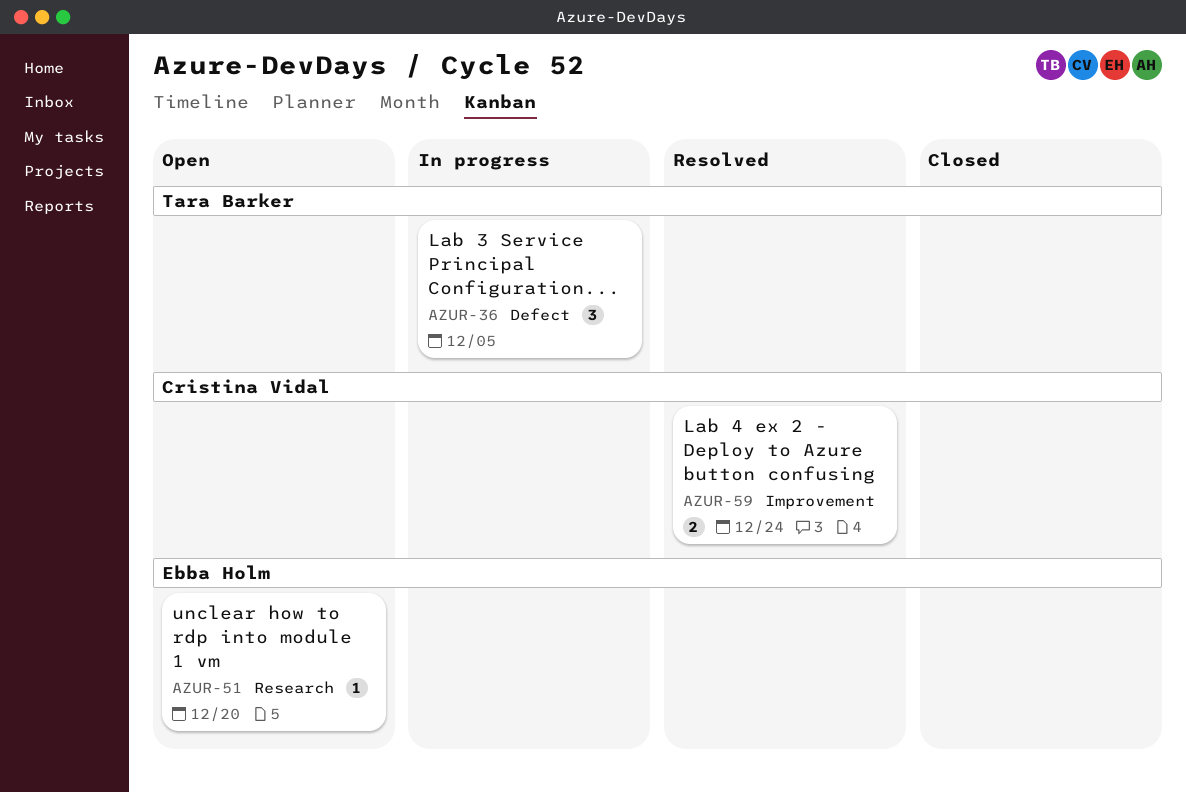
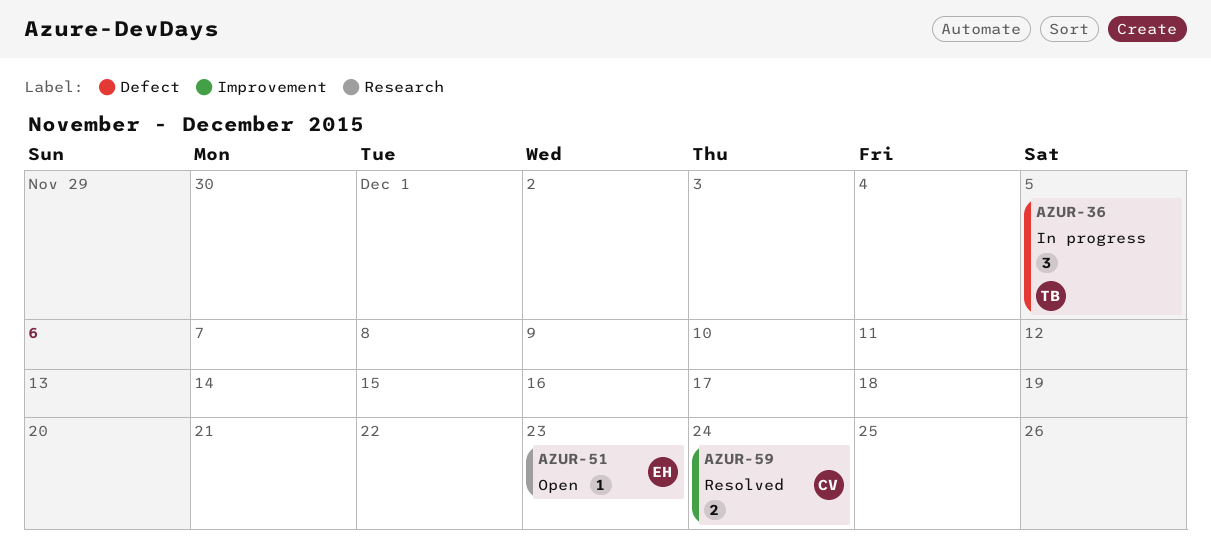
AZUR-51, due: Dec 20 -> Dec 23

